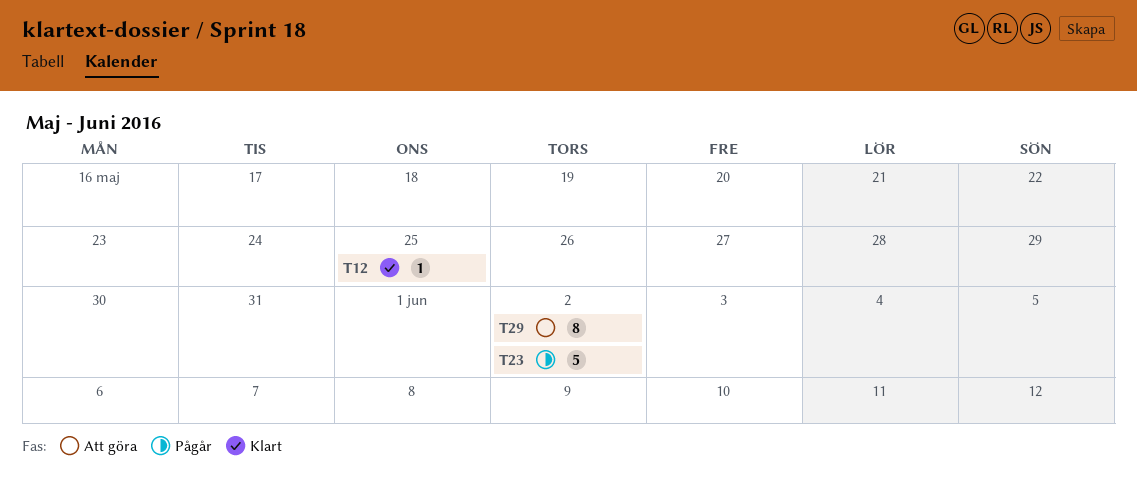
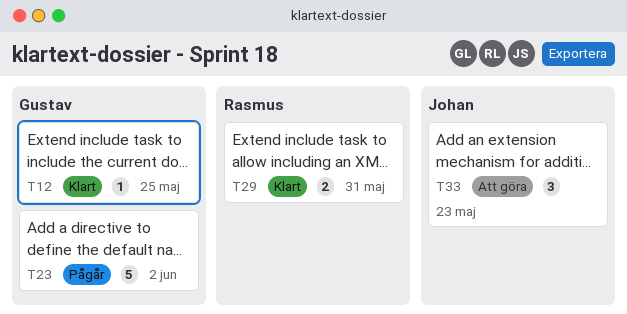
T29, status: Att göra -> Klart
T29, estimate: 8 -> 2
T29, due: Jun 2 -> May 31
T33: none -> present

